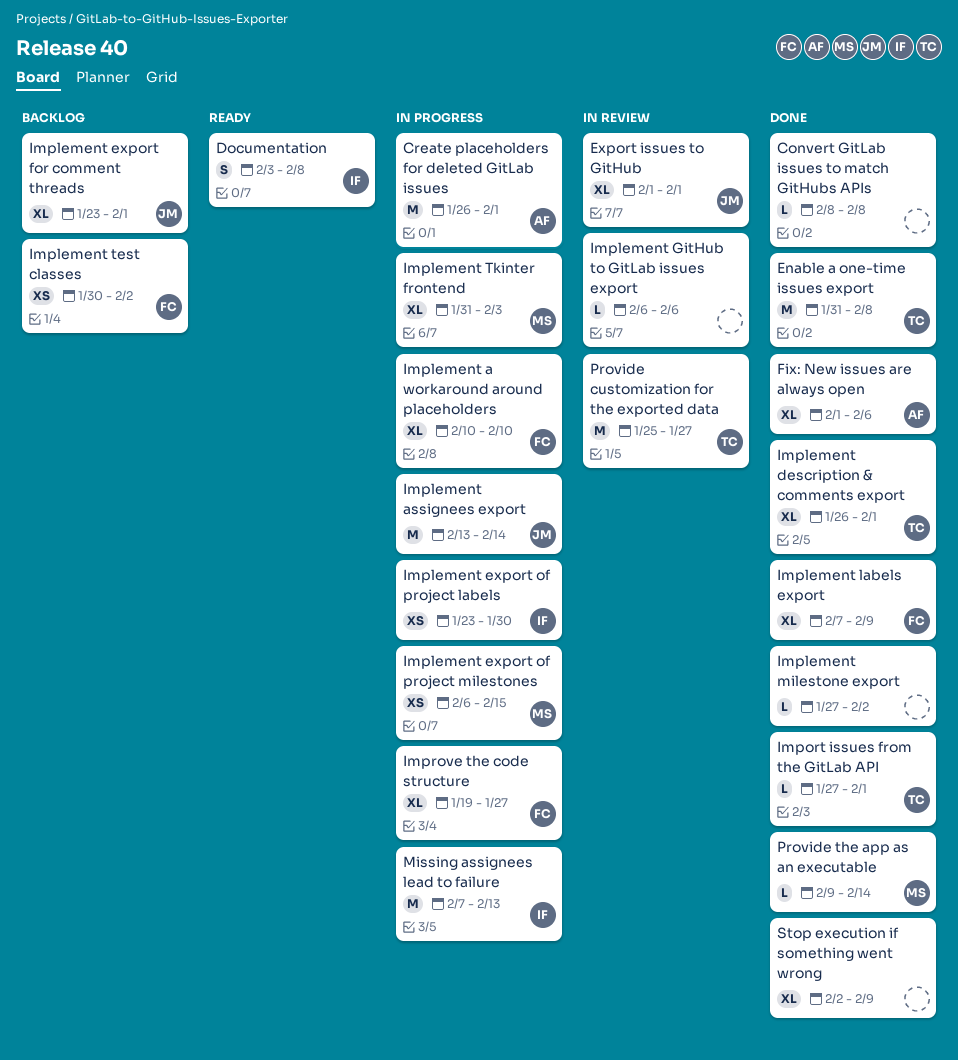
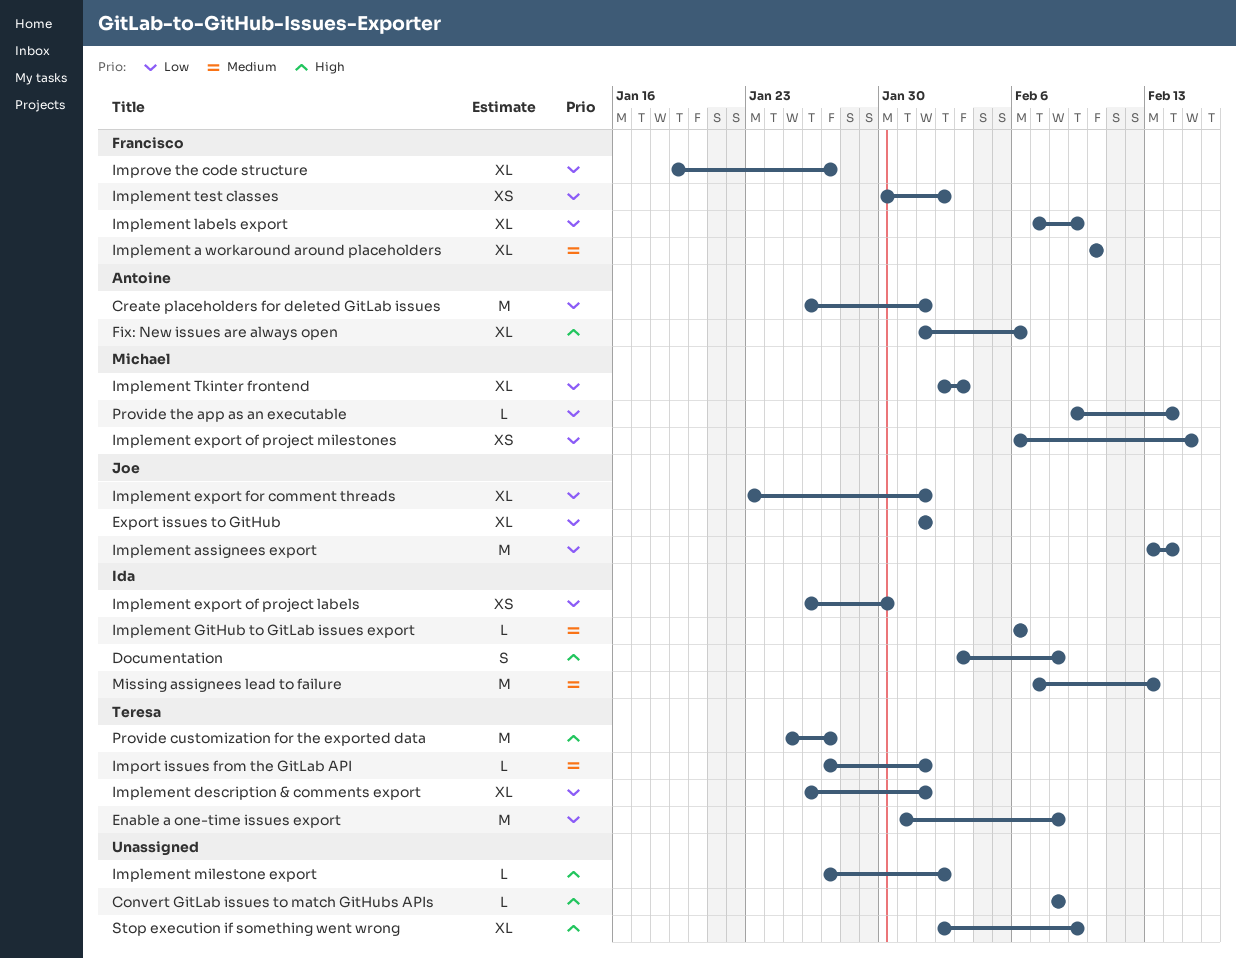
Implement export of project labels, start: Jan 23 -> Jan 26
Implement GitHub to GitLab issues export, owner: none -> Ida
Implement Tkinter frontend, start: Jan 31 -> Feb 2

